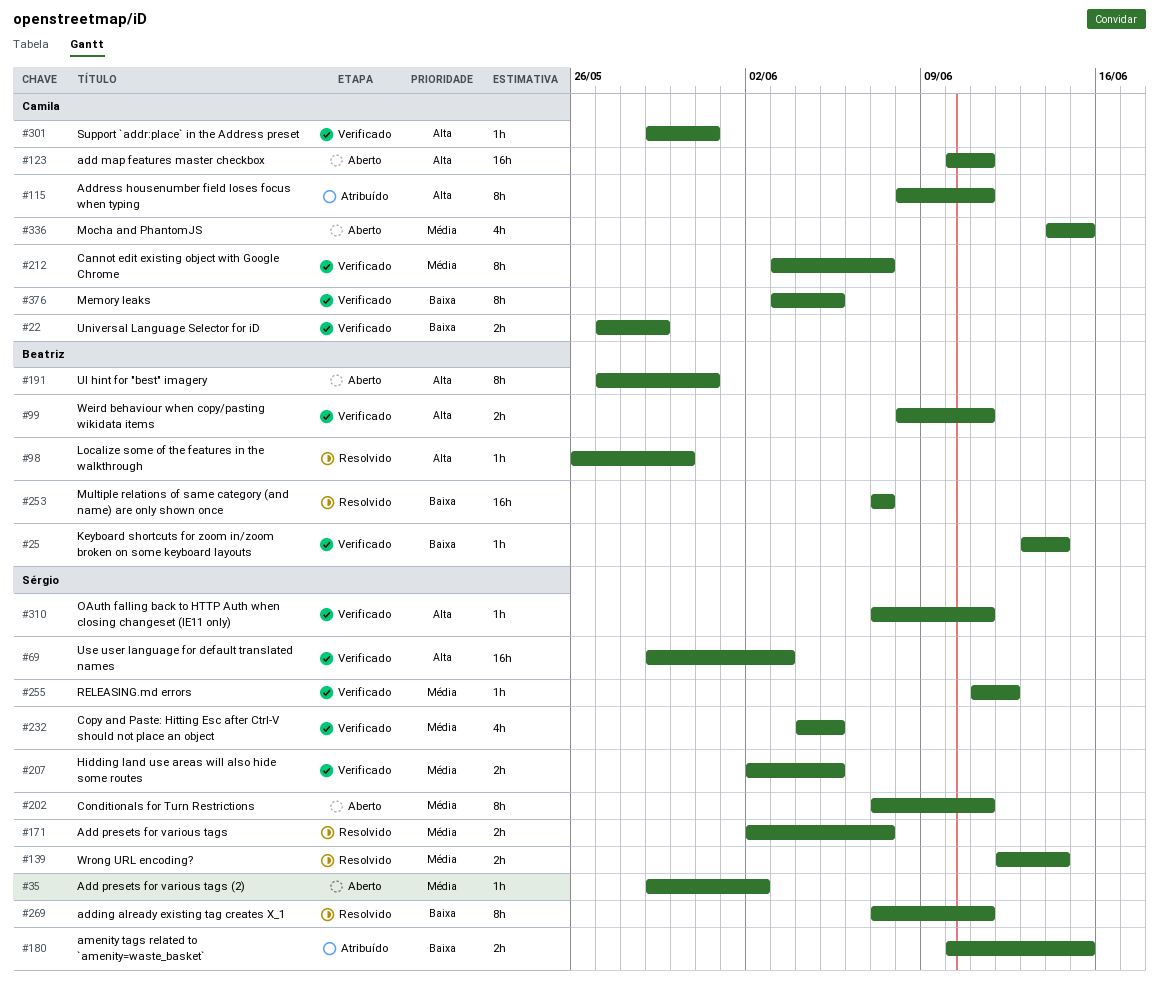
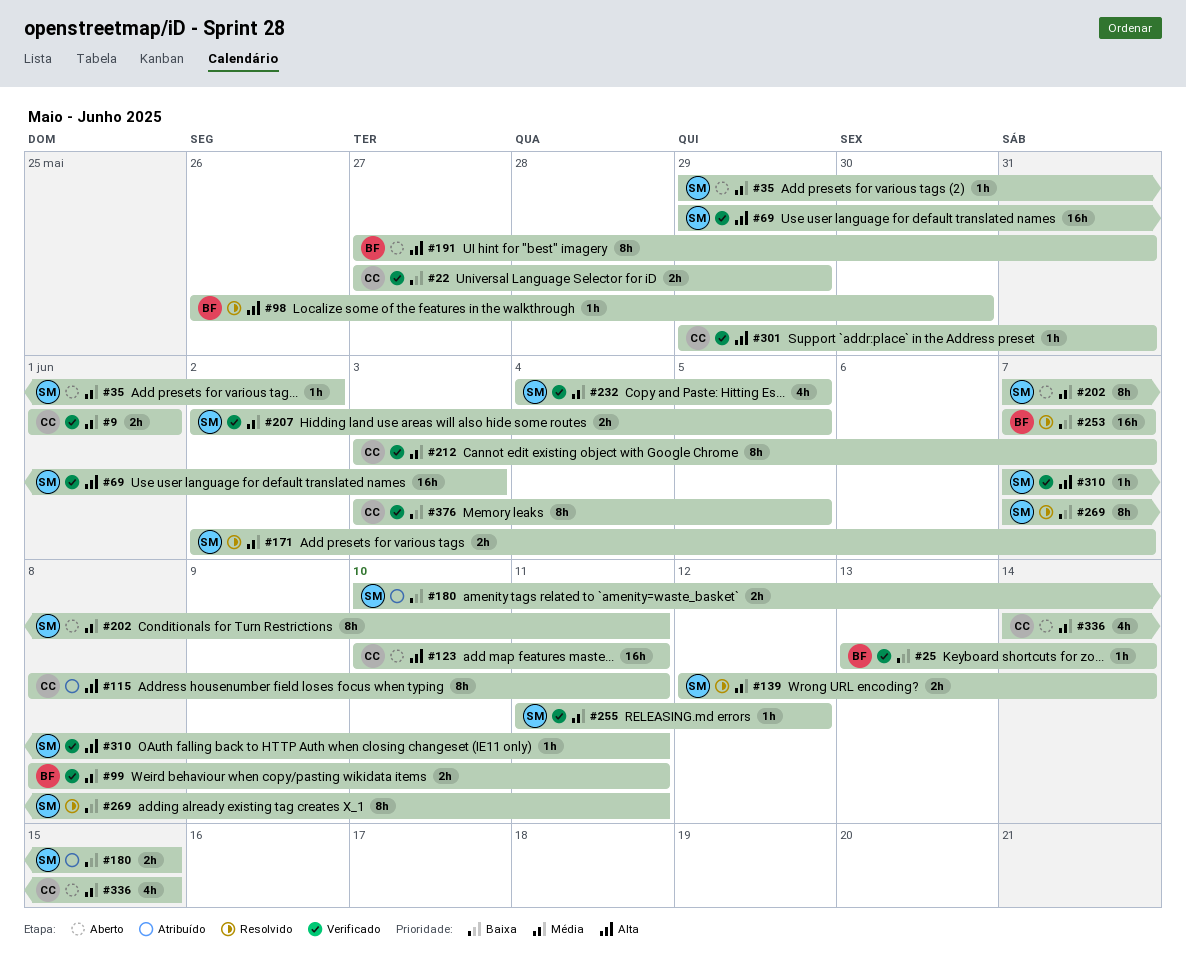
#9: none -> present
#99, priority: Alta -> Média

